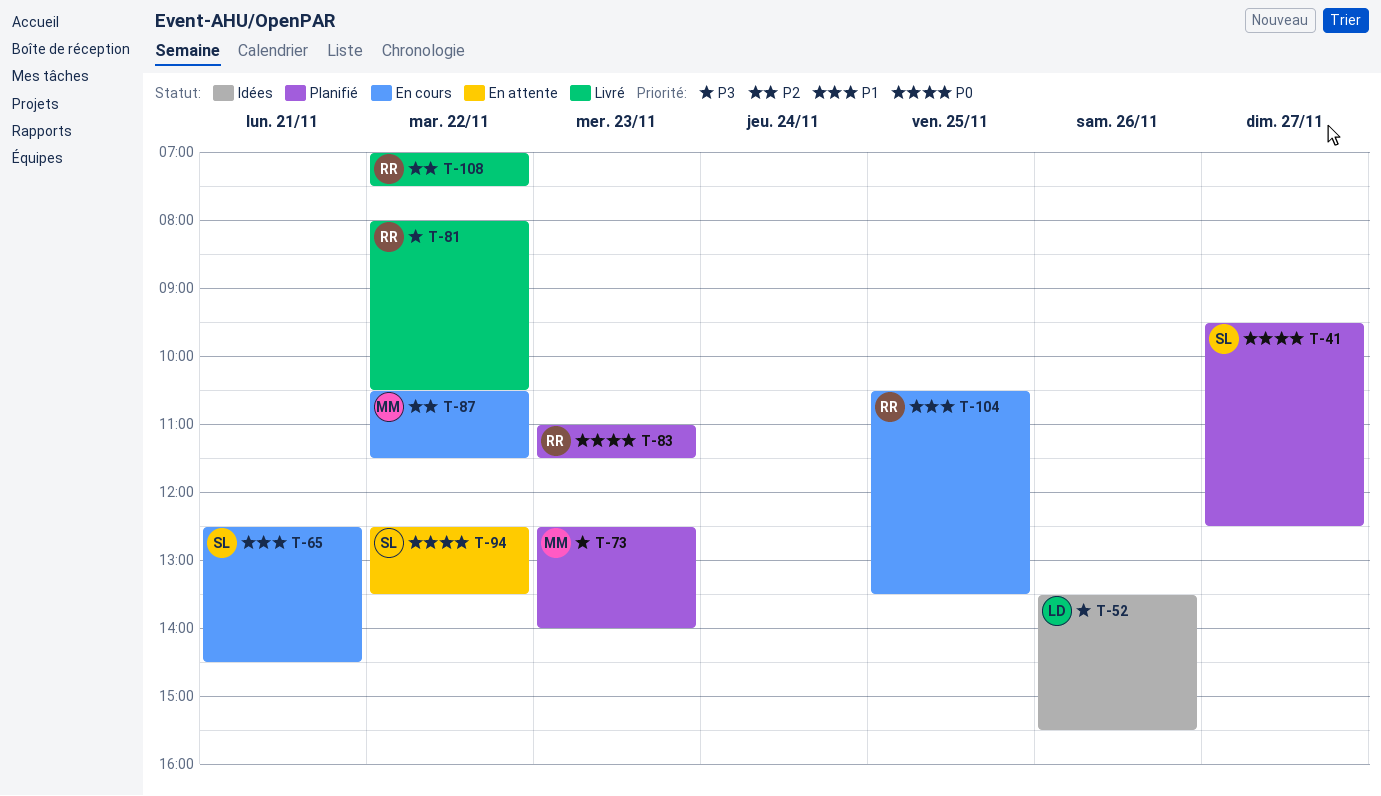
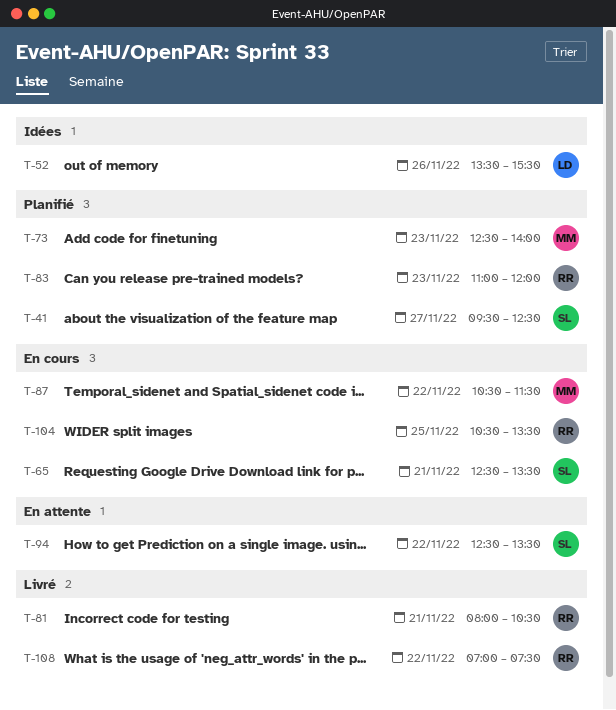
T-65, ends: 14:30 -> 13:30
T-81, day: Nov 22 -> Nov 21
T-83, ends: 11:30 -> 12:00

